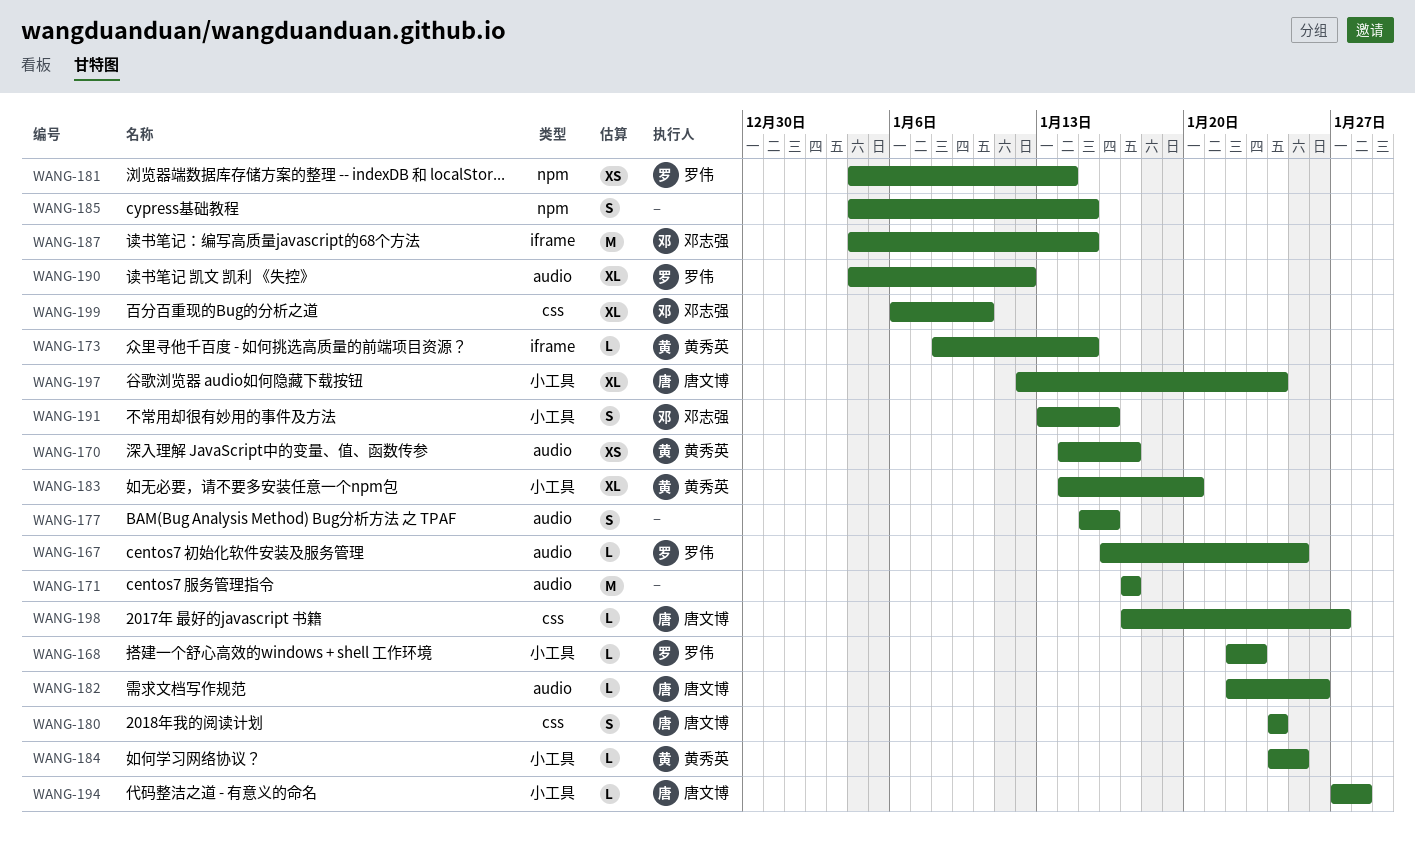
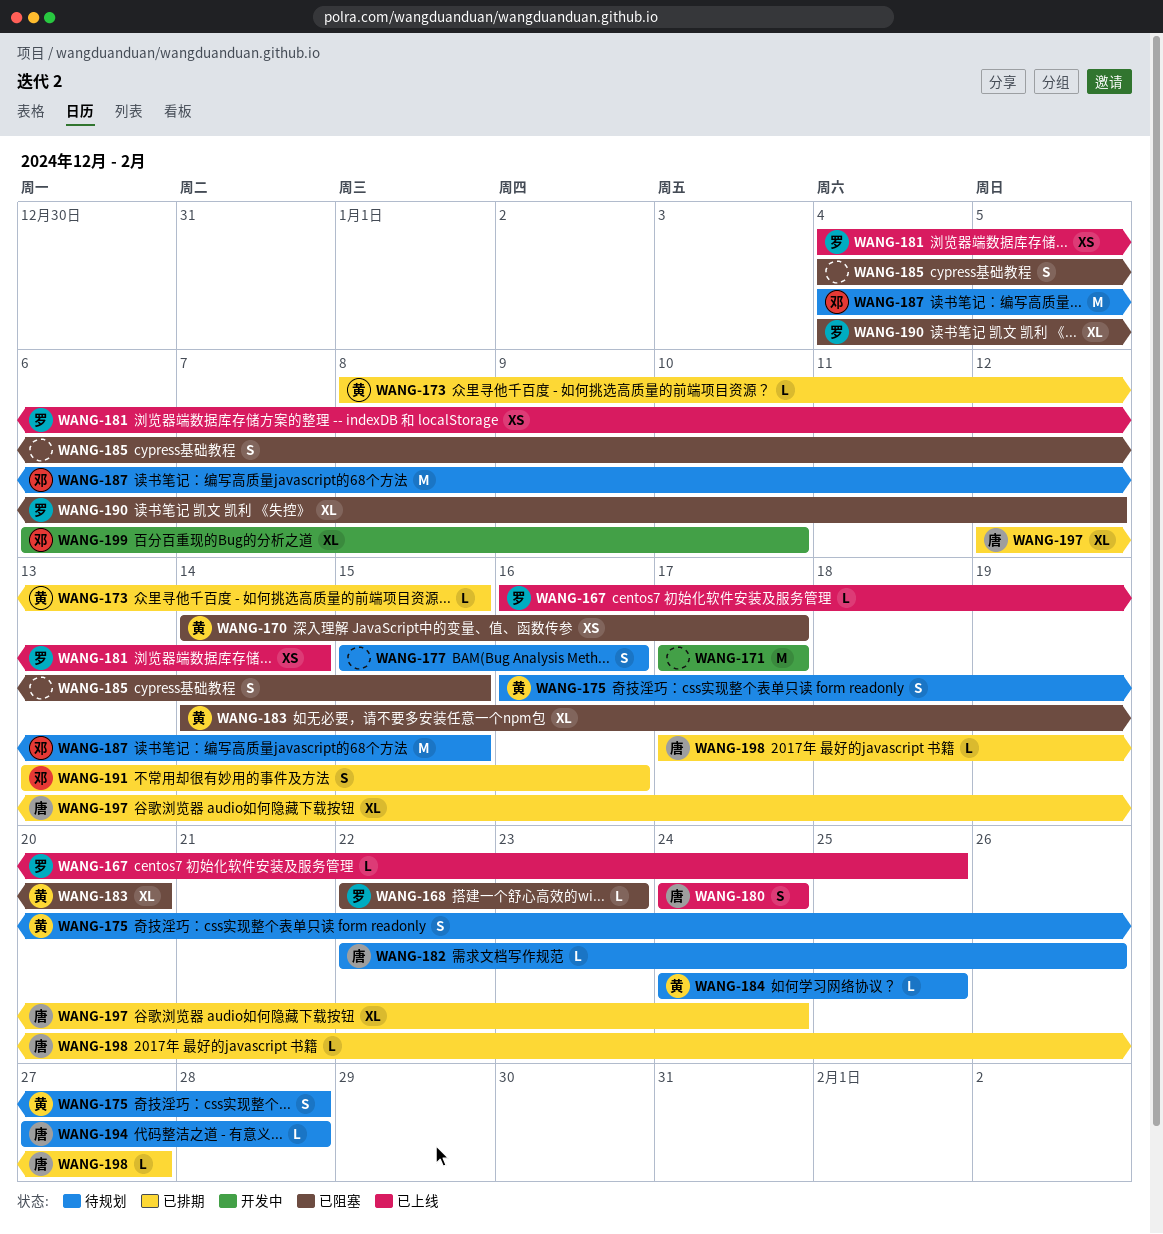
WANG-175: none -> present

